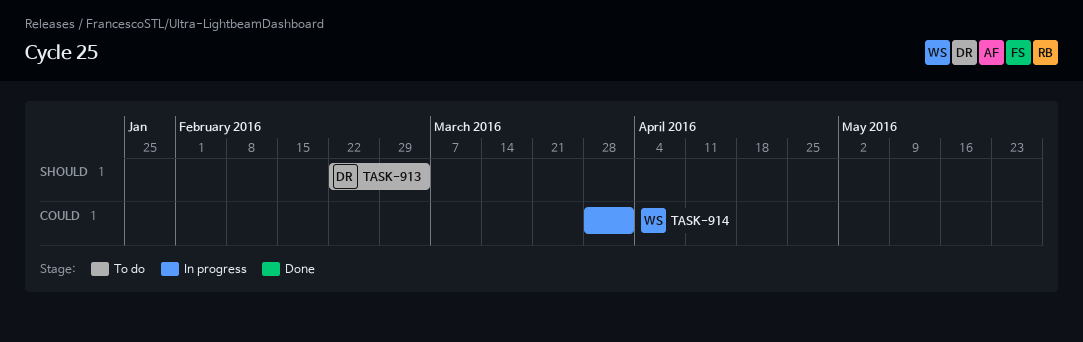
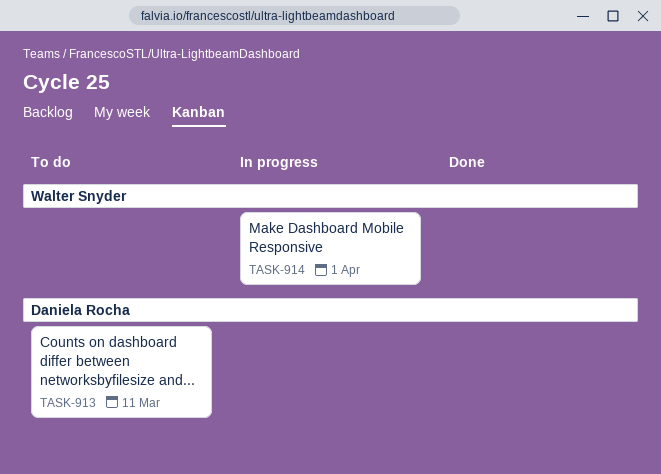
TASK-913, due: Mar 4 -> Mar 11

